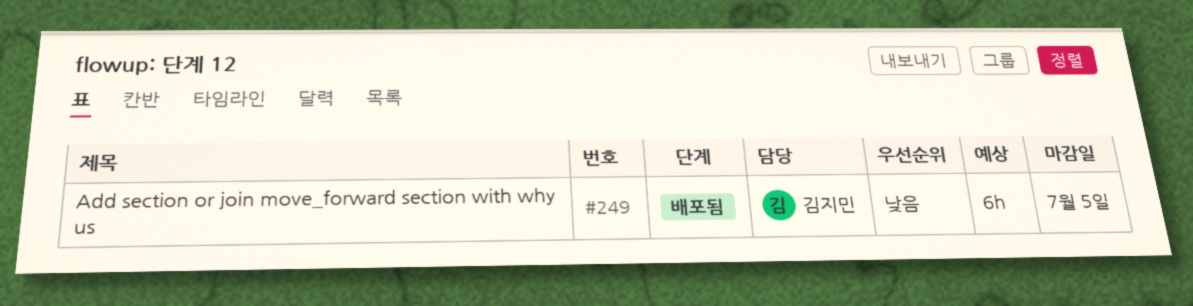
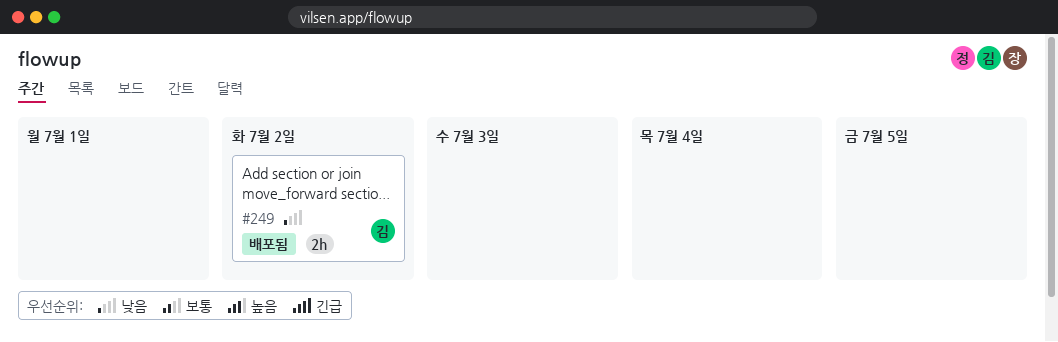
#249, estimate: 6h -> 2h
#249, due: Jul 5 -> Jul 2

